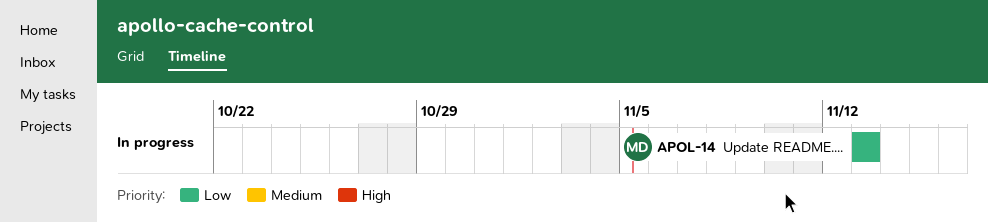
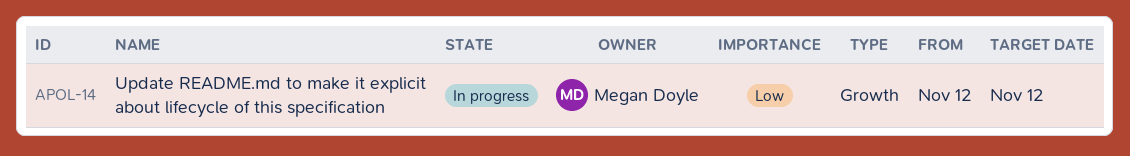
APOL-14, start: Nov 13 -> Nov 12
APOL-14, due: Nov 13 -> Nov 12

